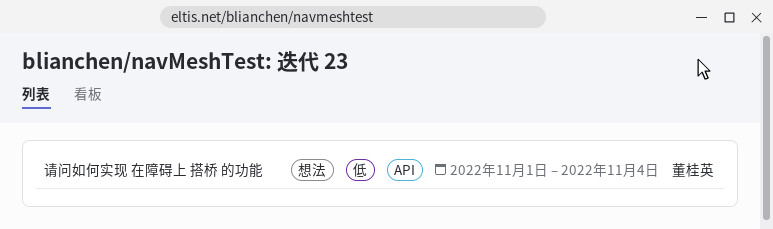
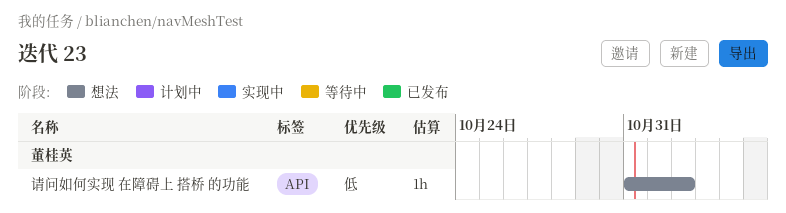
请问如何实现 在障碍上 搭桥 的功能, start: Nov 1 -> Oct 31
请问如何实现 在障碍上 搭桥 的功能, due: Nov 4 -> Nov 2

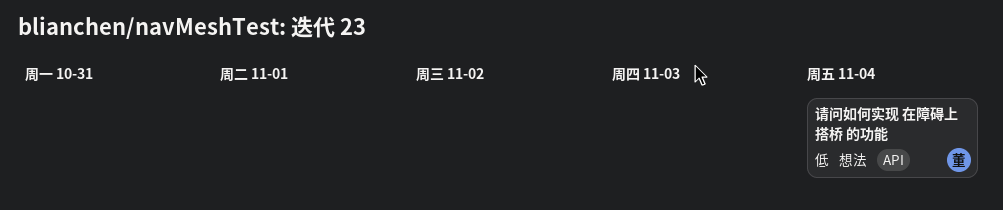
请问如何实现 在障碍上 搭桥 的功能, due: Nov 2 -> Nov 4

